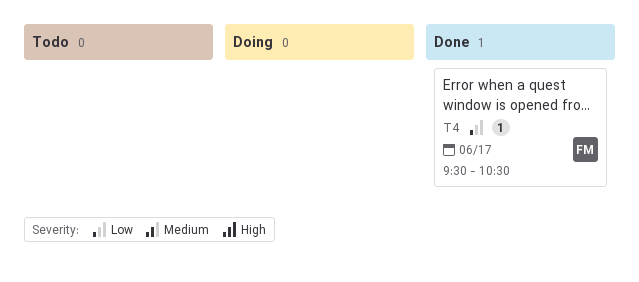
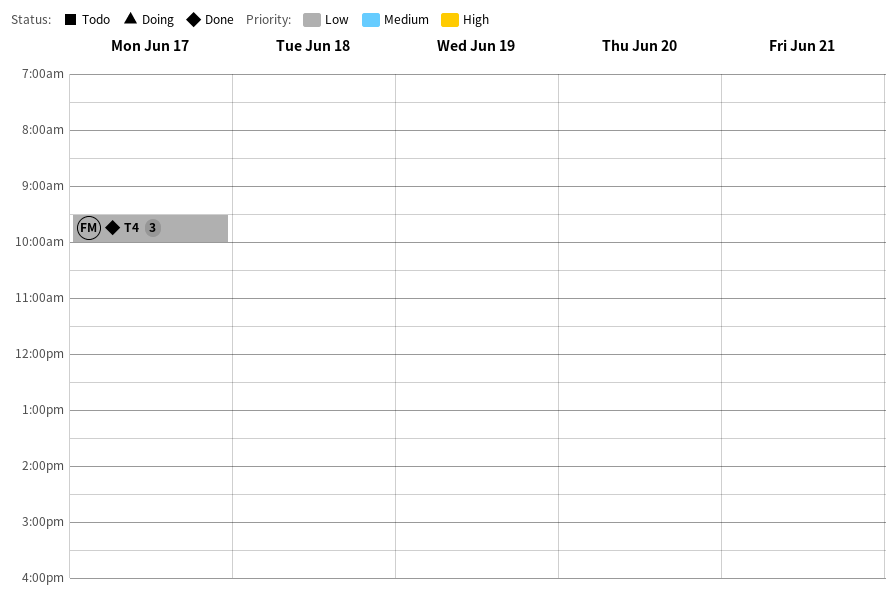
T4, estimate: 1 -> 3
T4, ends: 10:30 -> 10:00

